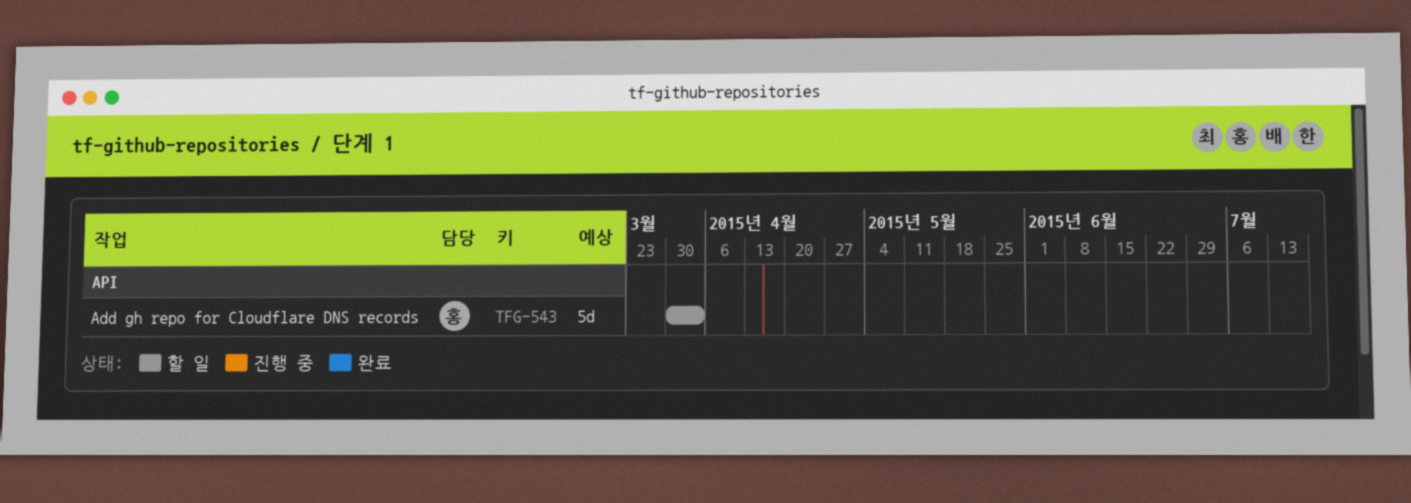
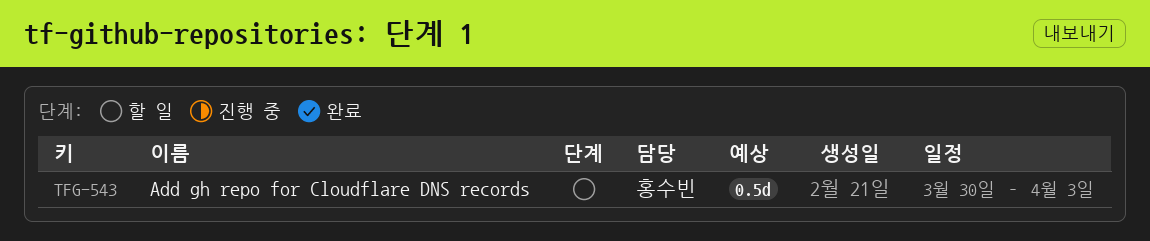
TFG-543, estimate: 5d -> 0.5d

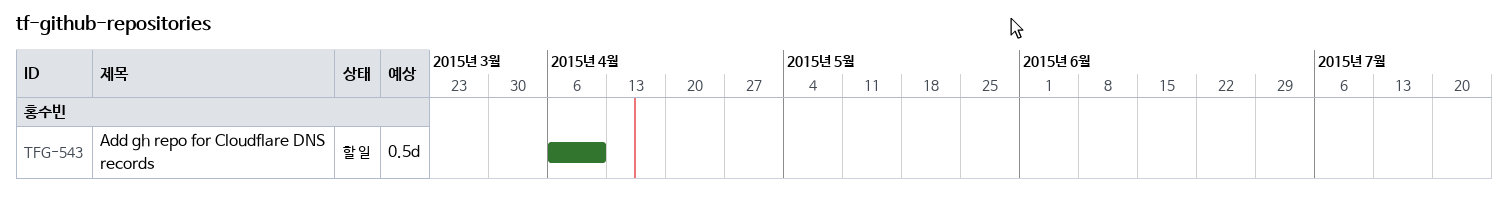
TFG-543, start: Mar 30 -> Apr 6
TFG-543, due: Apr 3 -> Apr 10

